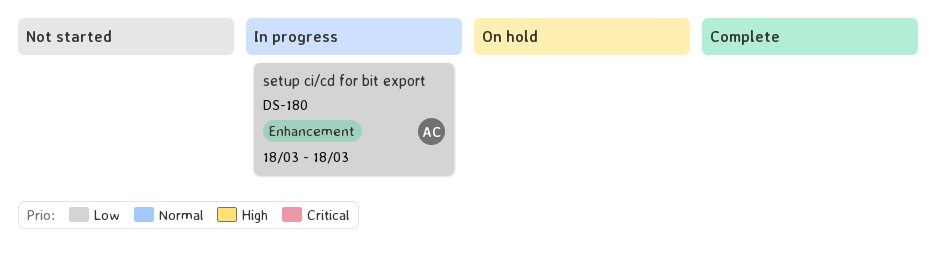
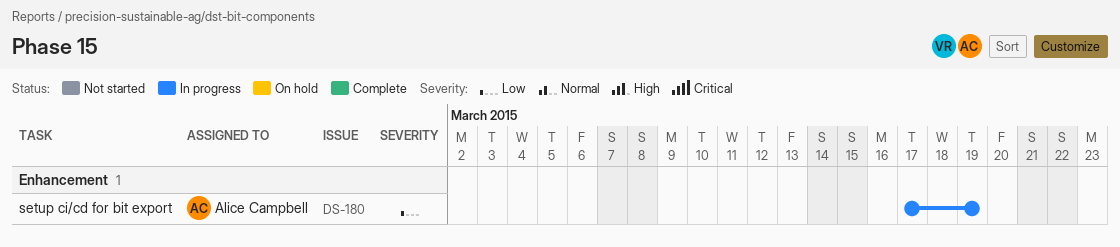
DS-180, start: Mar 18 -> Mar 17
DS-180, due: Mar 18 -> Mar 19

